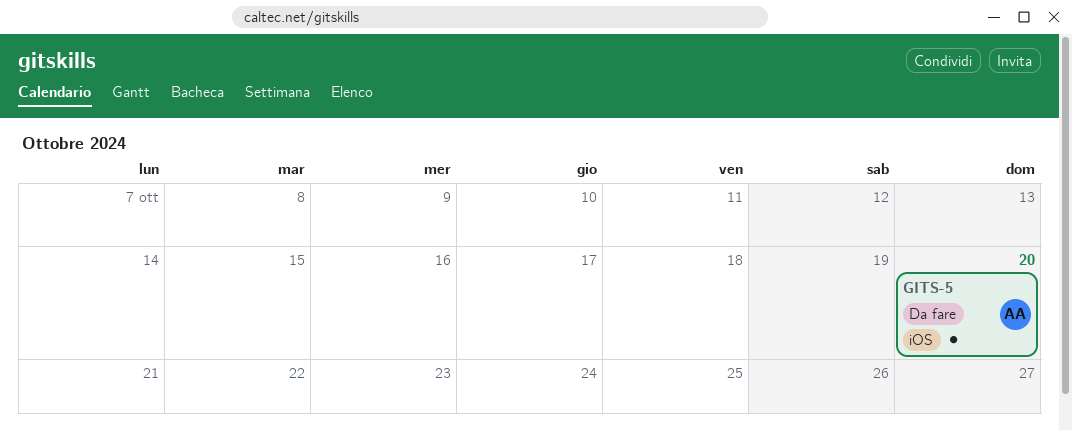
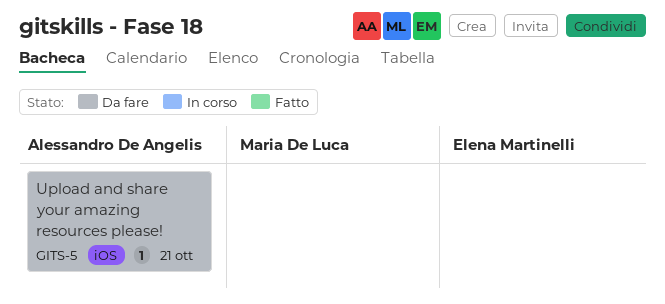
GITS-5, due: Oct 20 -> Oct 21

